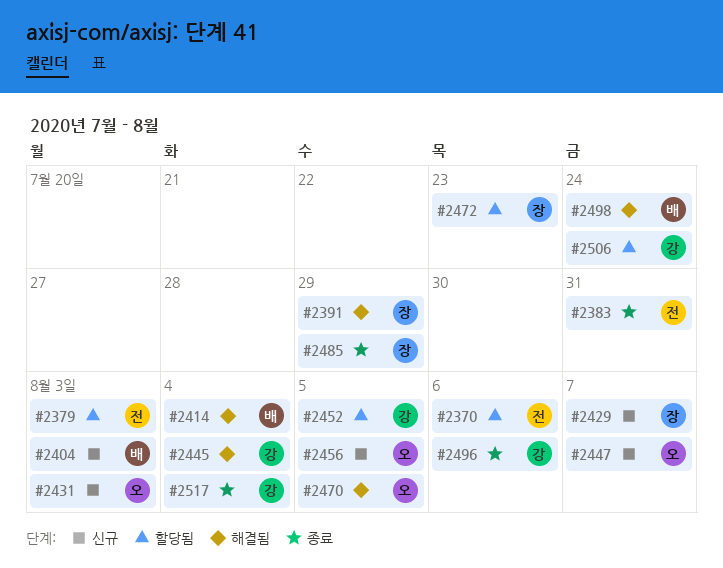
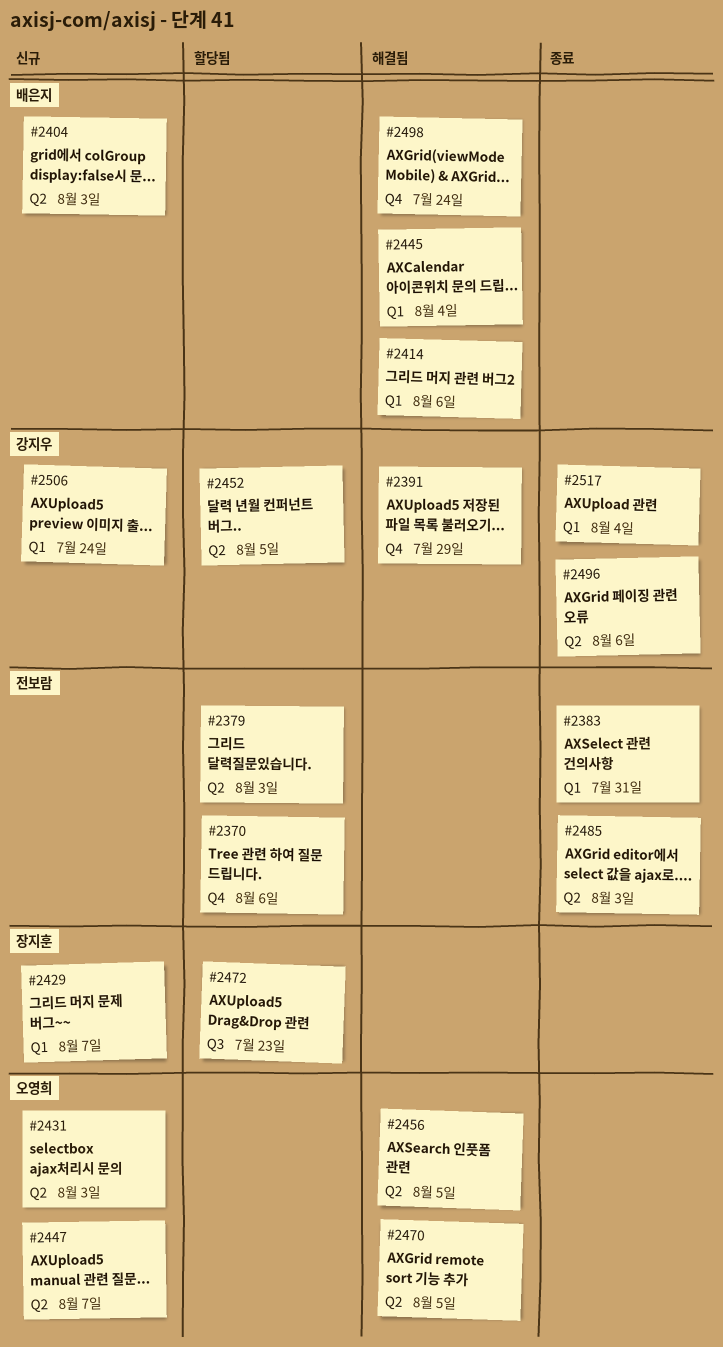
#2391, owner: 장지훈 -> 강지우
#2414, due: Aug 4 -> Aug 6
#2445, owner: 강지우 -> 배은지
#2456, status: 신규 -> 해결됨
#2485, owner: 장지훈 -> 전보람
#2485, due: Jul 29 -> Aug 3
#2506, status: 할당됨 -> 신규

